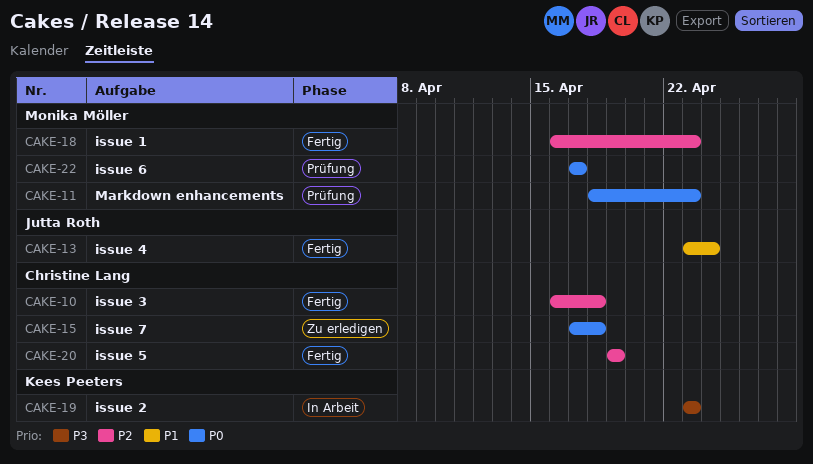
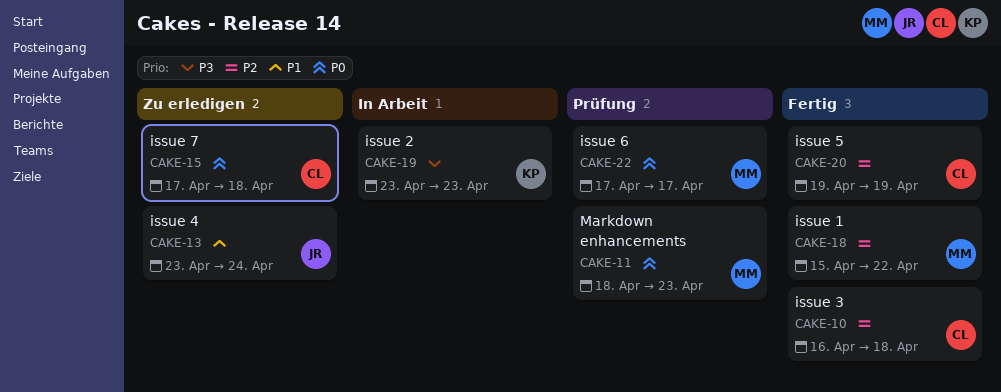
CAKE-13, status: Fertig -> Zu erledigen
CAKE-18, start: Apr 16 -> Apr 15
CAKE-18, due: Apr 23 -> Apr 22

